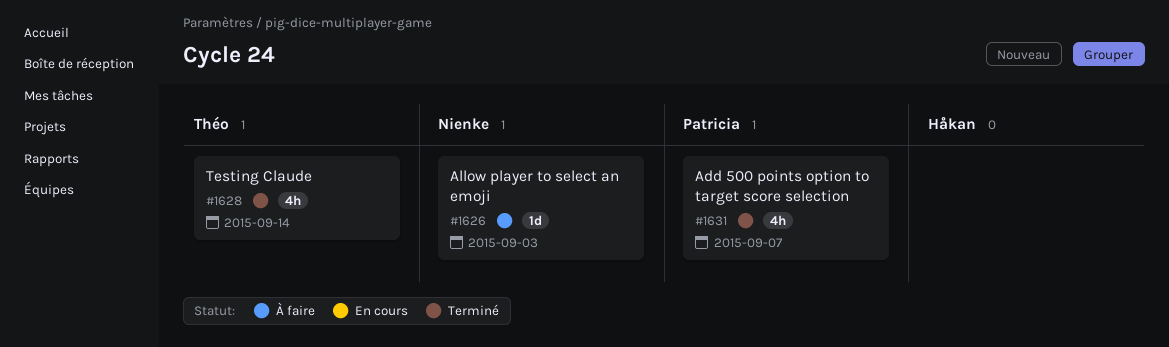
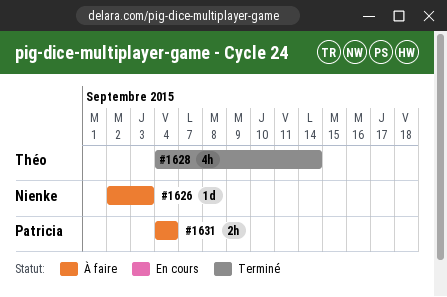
#1631, status: Terminé -> À faire
#1631, estimate: 4h -> 2h
#1631, due: Sep 7 -> Sep 4

